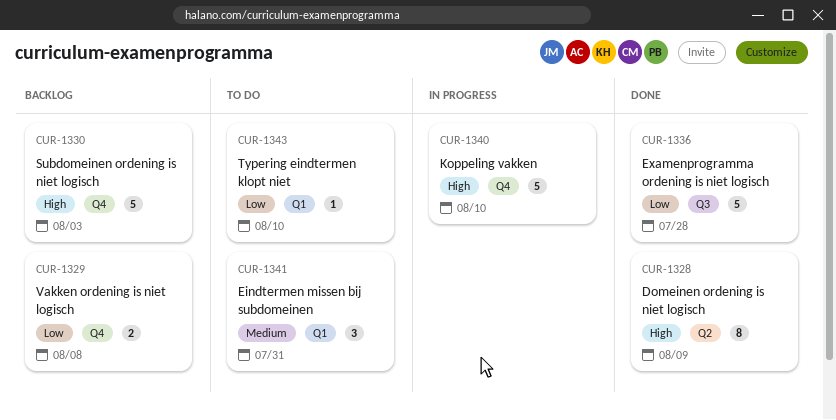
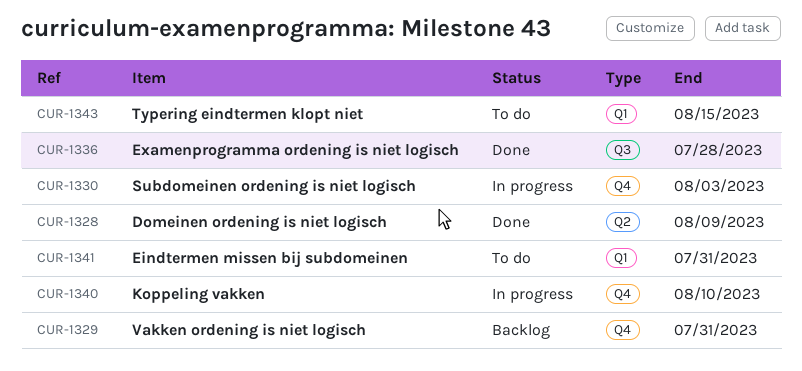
CUR-1329, due: Aug 8 -> Jul 31
CUR-1330, status: Backlog -> In progress
CUR-1343, due: Aug 10 -> Aug 15

